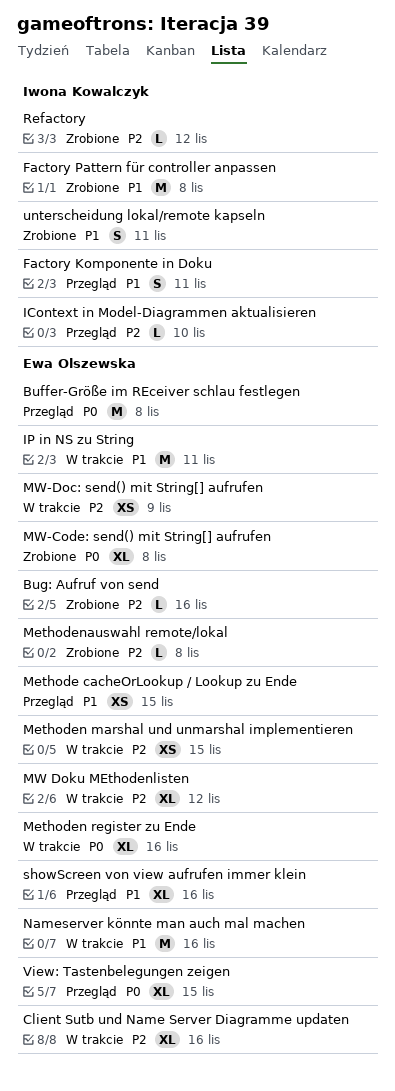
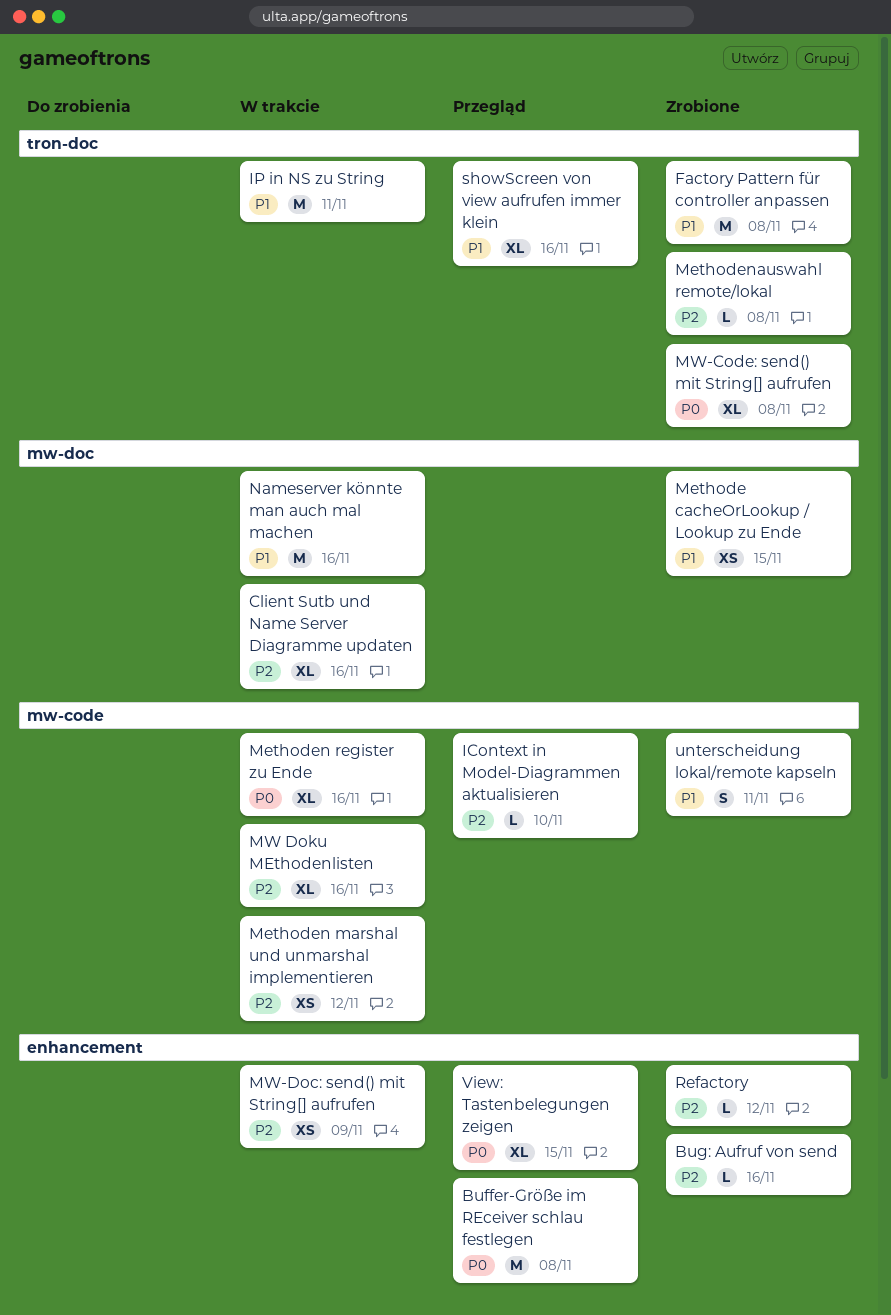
Factory Komponente in Doku: present -> none
Methode cacheOrLookup / Lookup zu Ende, status: Przegląd -> Zrobione
Methoden marshal und unmarshal implementieren, due: Nov 15 -> Nov 12
MW Doku MEthodenlisten, due: Nov 12 -> Nov 16

